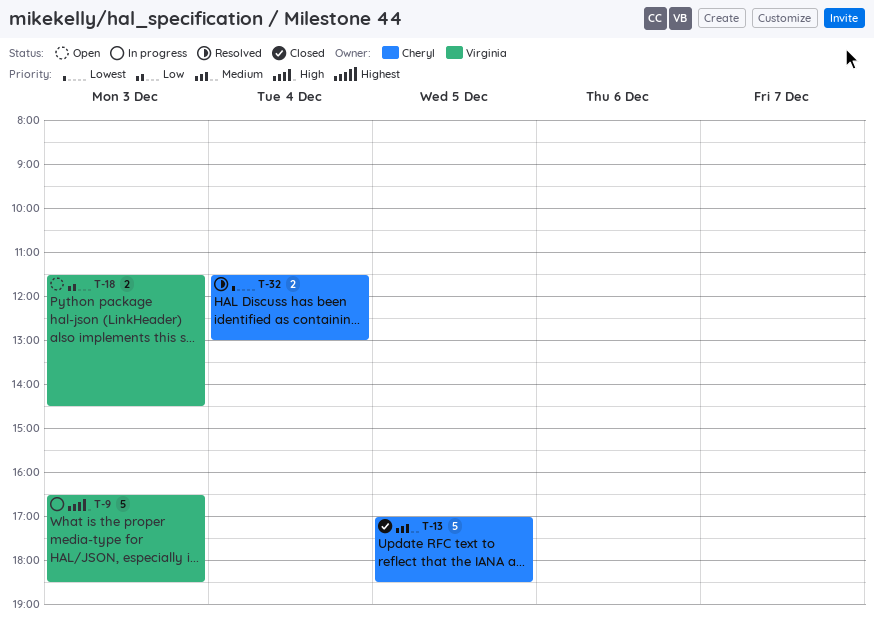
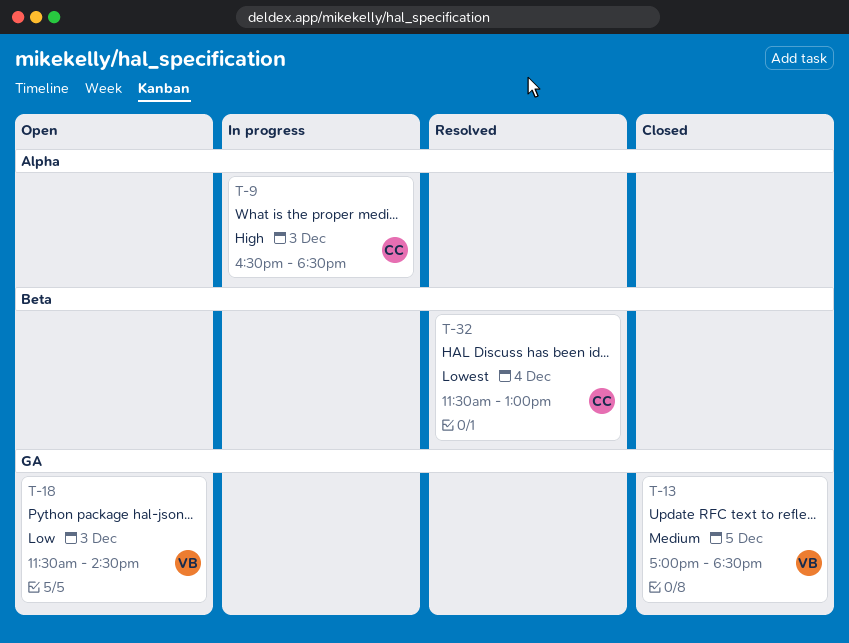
T-9, owner: Virginia -> Cheryl
T-13, owner: Cheryl -> Virginia

